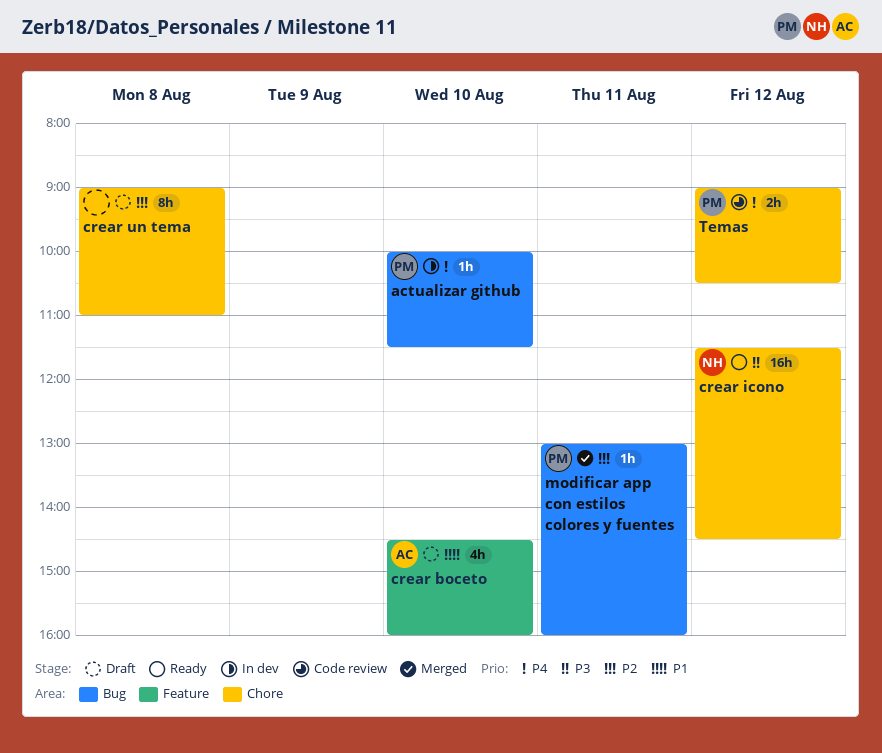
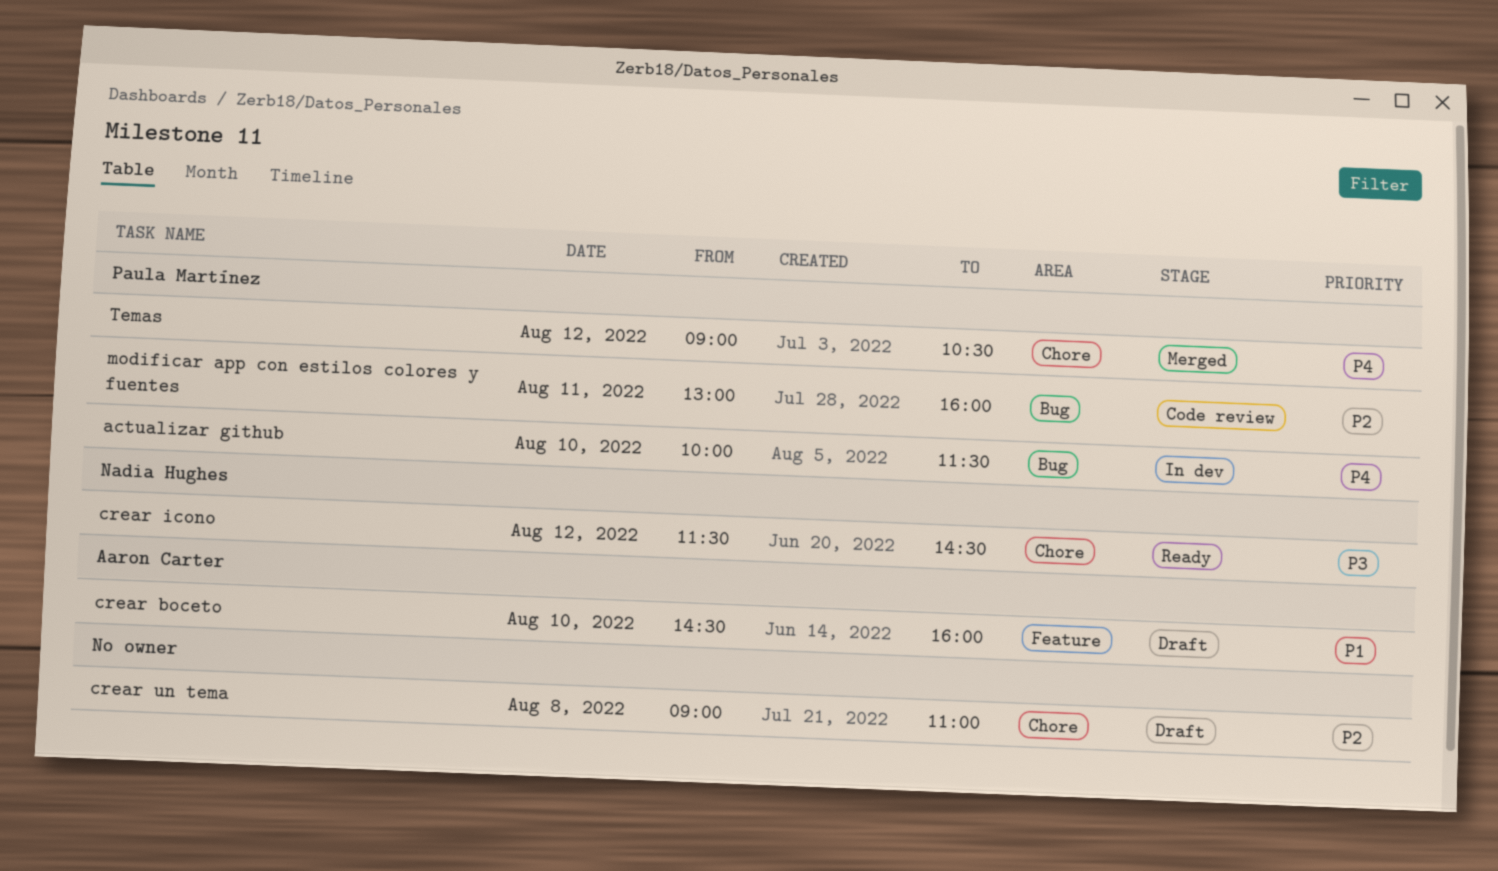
modificar app con estilos colores y fuentes, status: Merged -> Code review
Temas, status: Code review -> Merged

